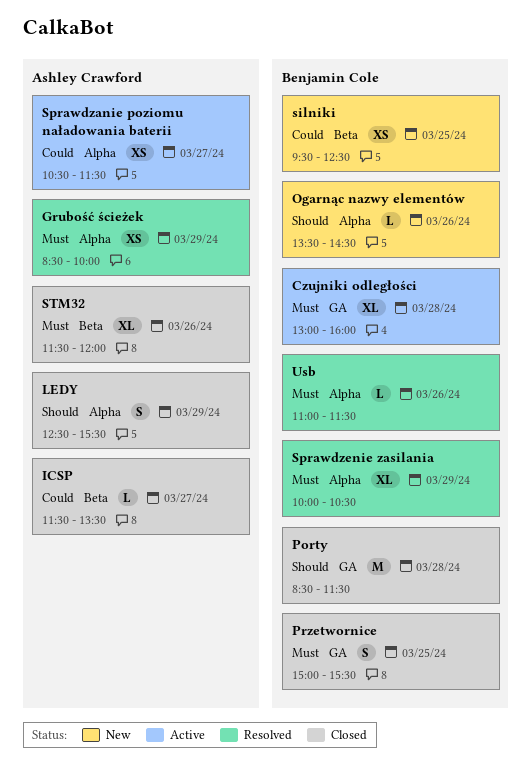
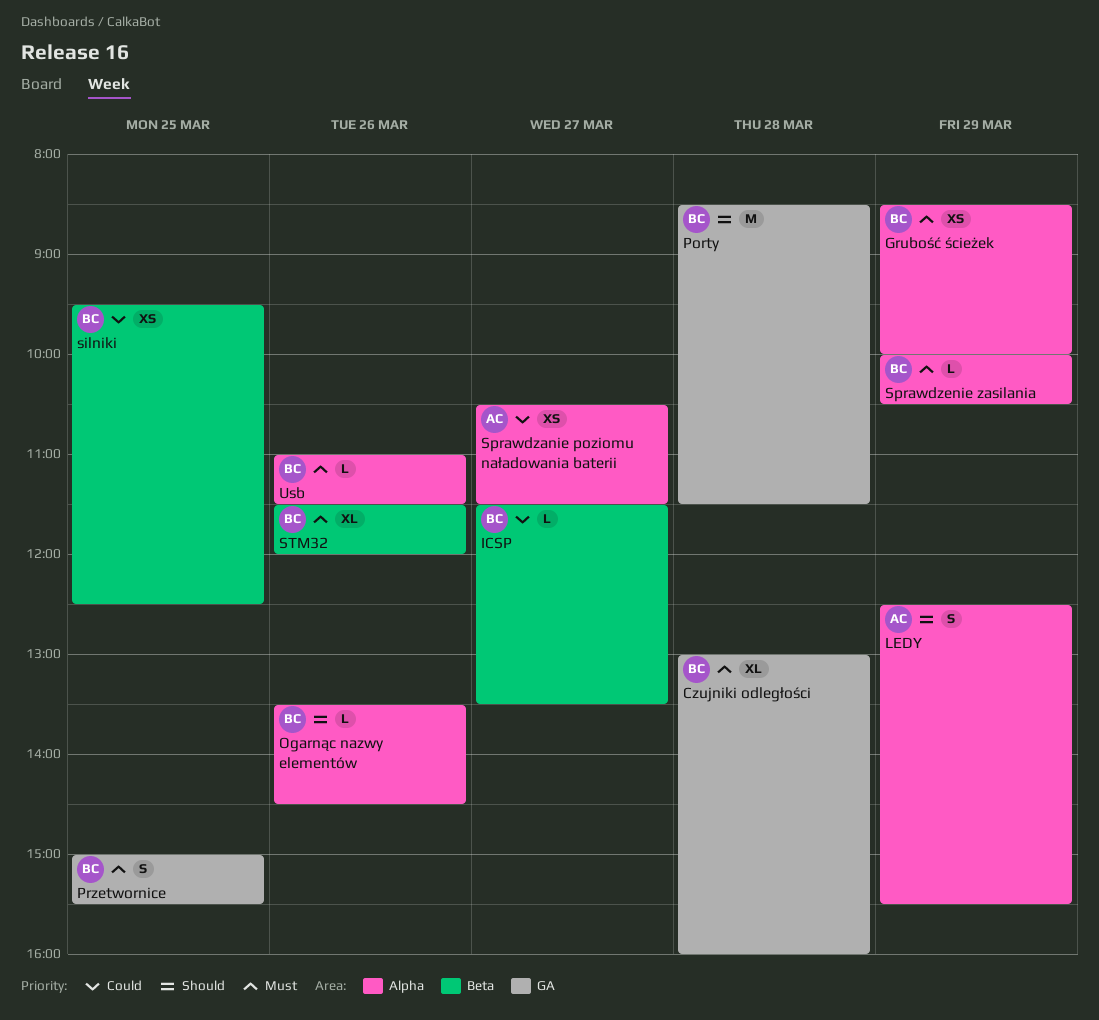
Grubość ścieżek, owner: Ashley Crawford -> Benjamin Cole
ICSP, owner: Ashley Crawford -> Benjamin Cole
Sprawdzenie zasilania, estimate: XL -> L
STM32, owner: Ashley Crawford -> Benjamin Cole

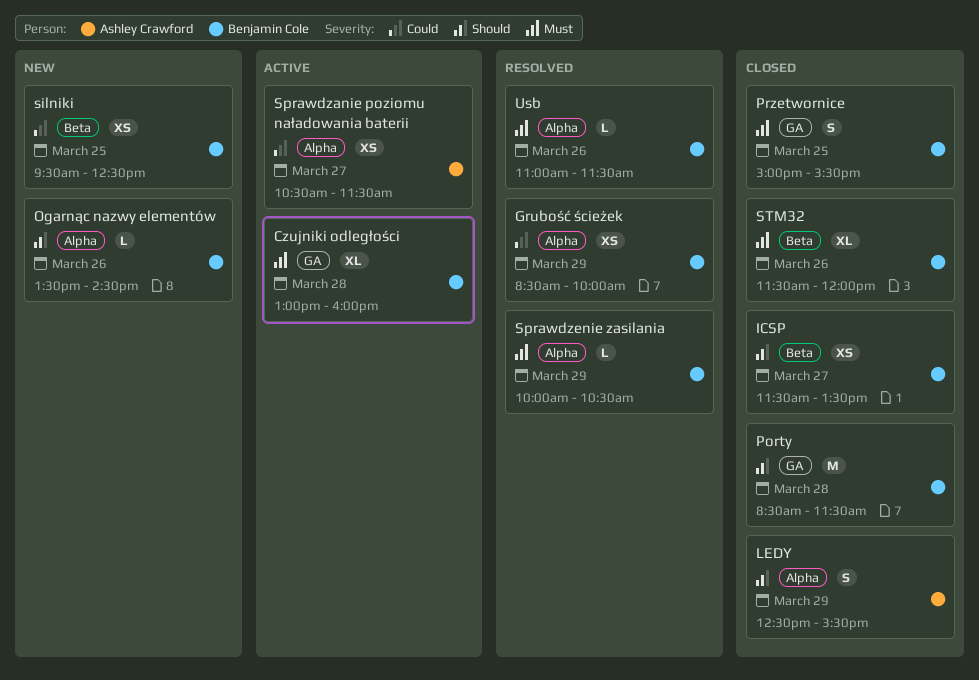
Grubość ścieżek, priority: Must -> Could
ICSP, priority: Could -> Should
ICSP, estimate: L -> XS

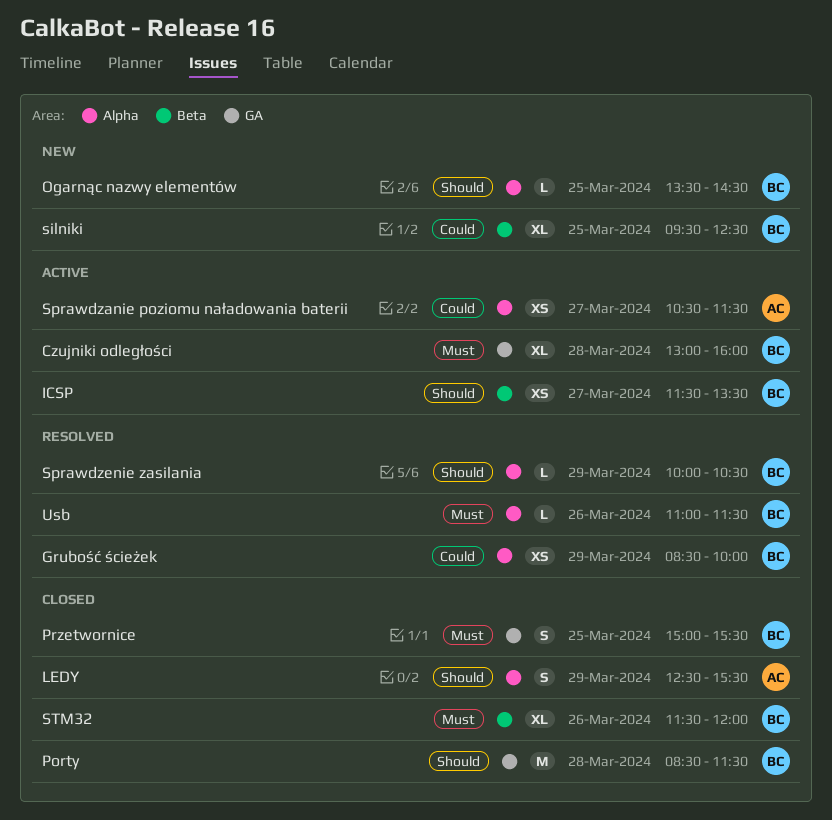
ICSP, status: Closed -> Active
Ogarnąc nazwy elementów, day: Mar 26 -> Mar 25
silniki, estimate: XS -> XL
Sprawdzenie zasilania, priority: Must -> Should

